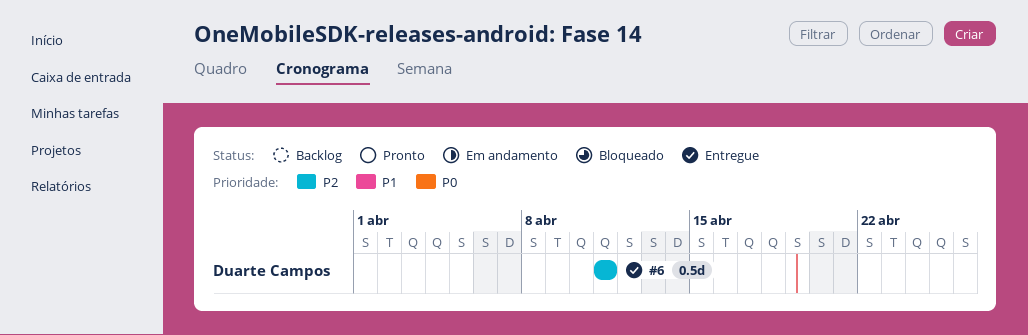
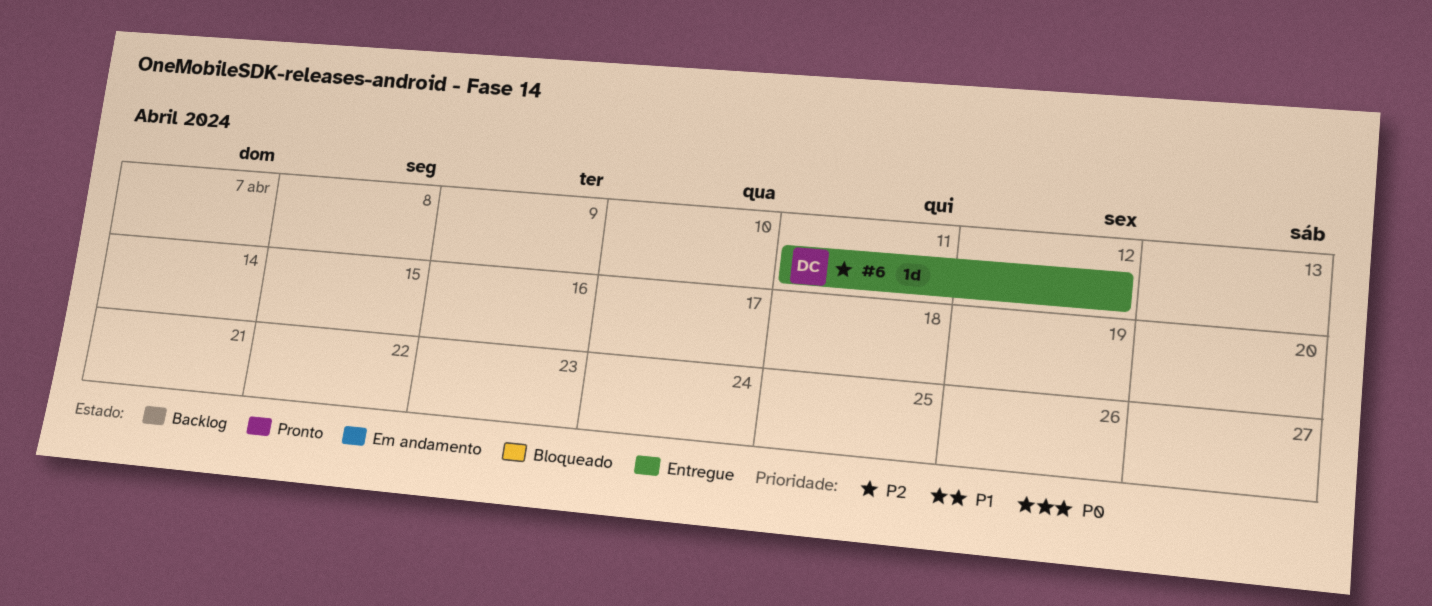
#6, estimate: 0.5d -> 1d
#6, due: Apr 11 -> Apr 12

